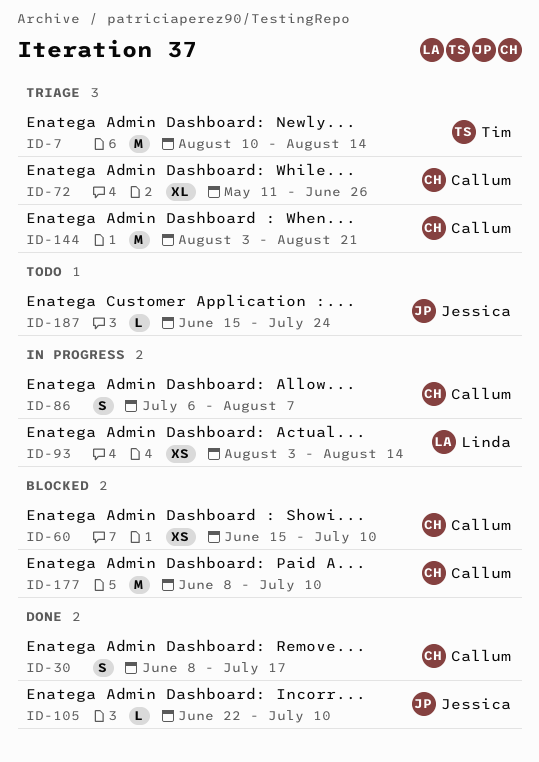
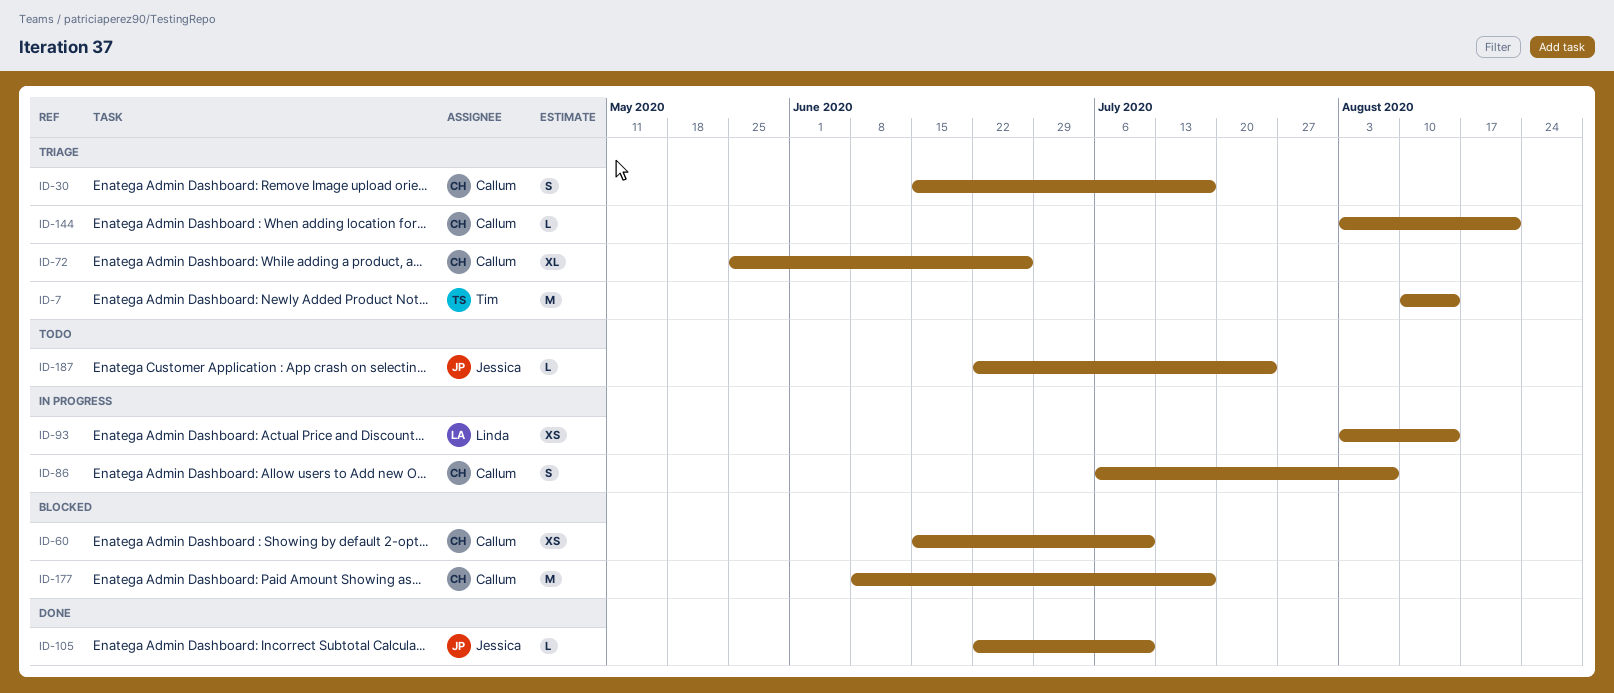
ID-30, status: Done -> Triage
ID-30, start: Jun 8 -> Jun 15
ID-72, start: May 11 -> May 25
ID-144, estimate: M -> L
ID-177, due: Jul 10 -> Jul 17
ID-187, start: Jun 15 -> Jun 22

